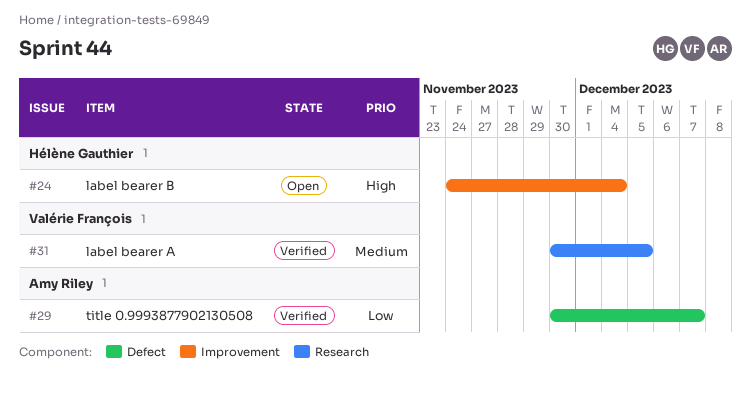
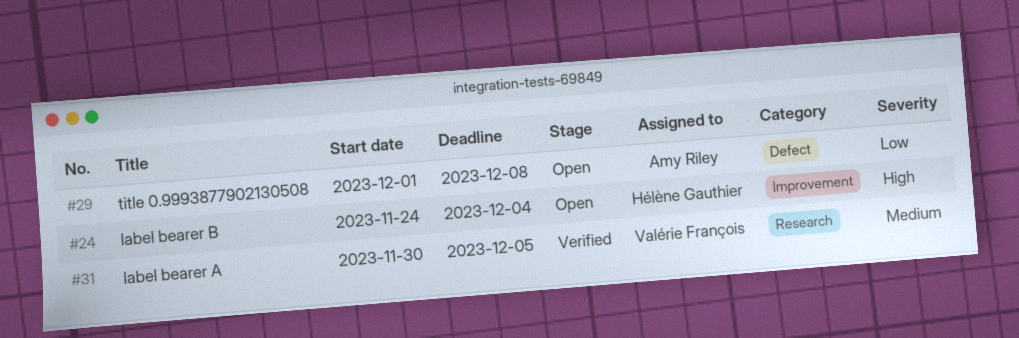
#29, status: Verified -> Open
#29, start: Nov 30 -> Dec 1
#29, due: Dec 7 -> Dec 8

